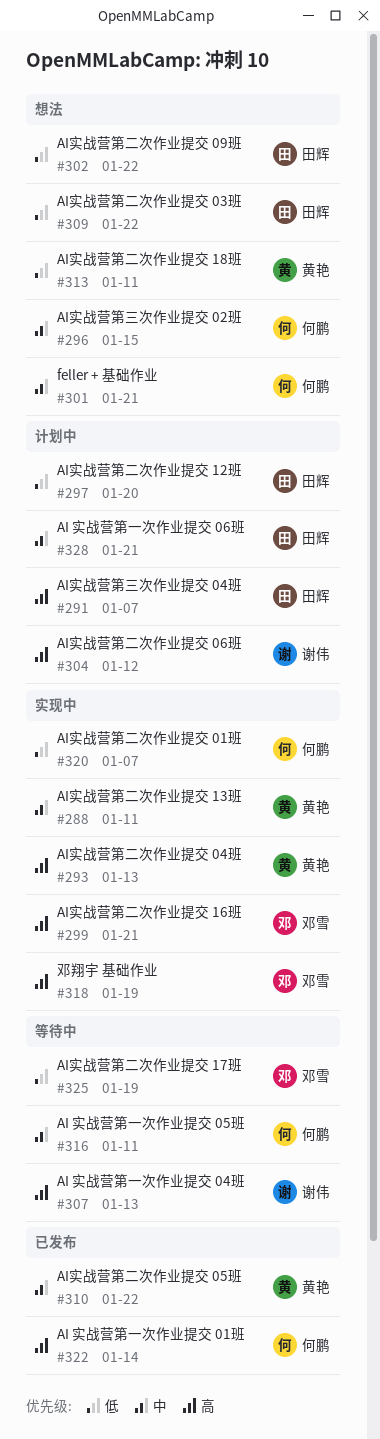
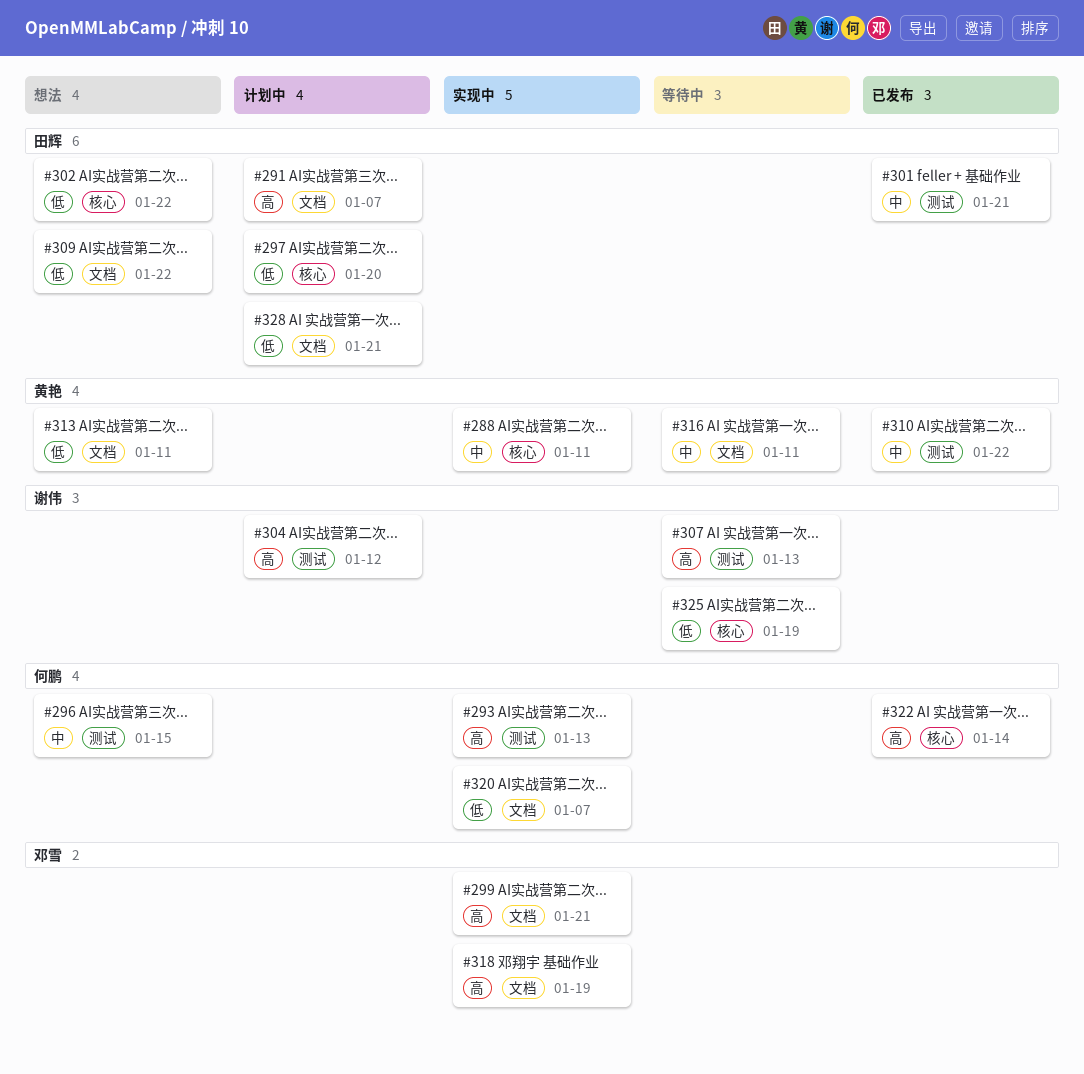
#293, owner: 黄艳 -> 何鹏
#301, status: 想法 -> 已发布
#301, owner: 何鹏 -> 田辉
#316, owner: 何鹏 -> 黄艳
#325, owner: 邓雪 -> 谢伟
#328, priority: 中 -> 低

